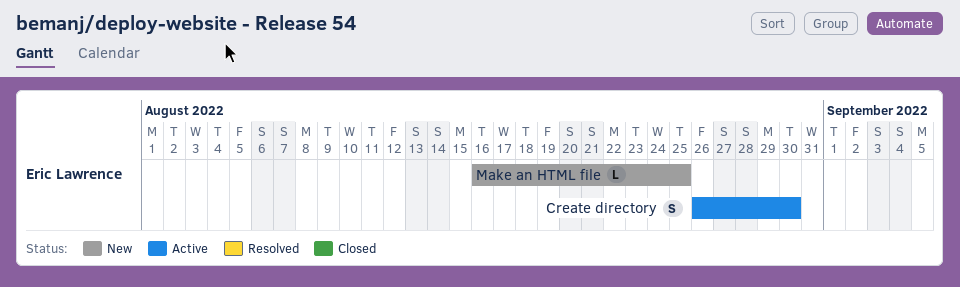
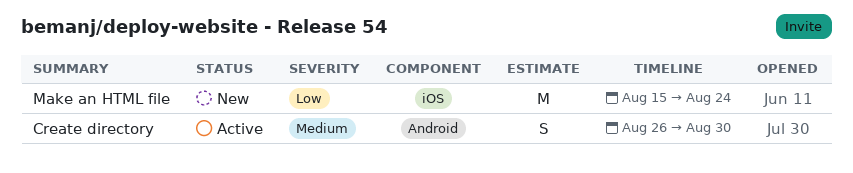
Make an HTML file, estimate: L -> M
Make an HTML file, start: Aug 16 -> Aug 15
Make an HTML file, due: Aug 25 -> Aug 24

